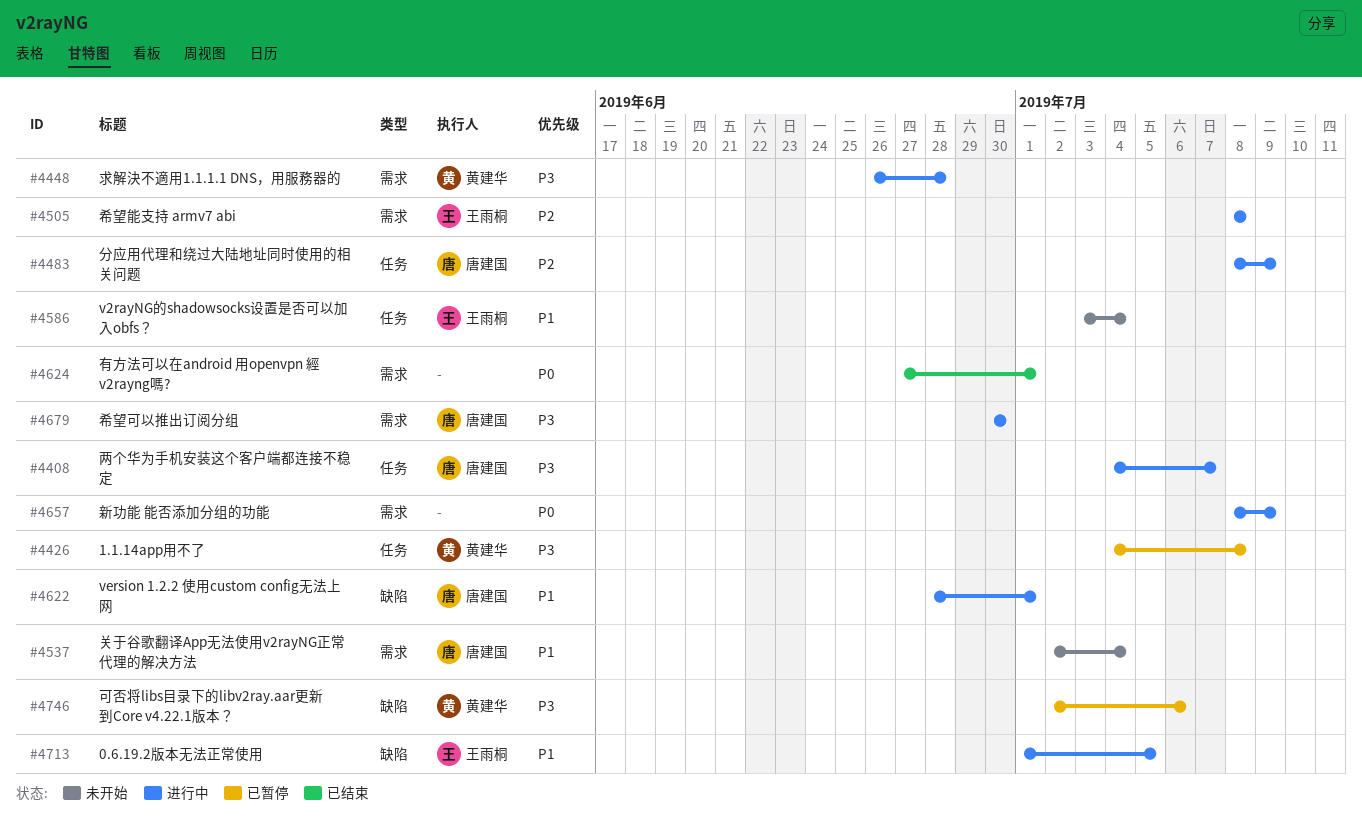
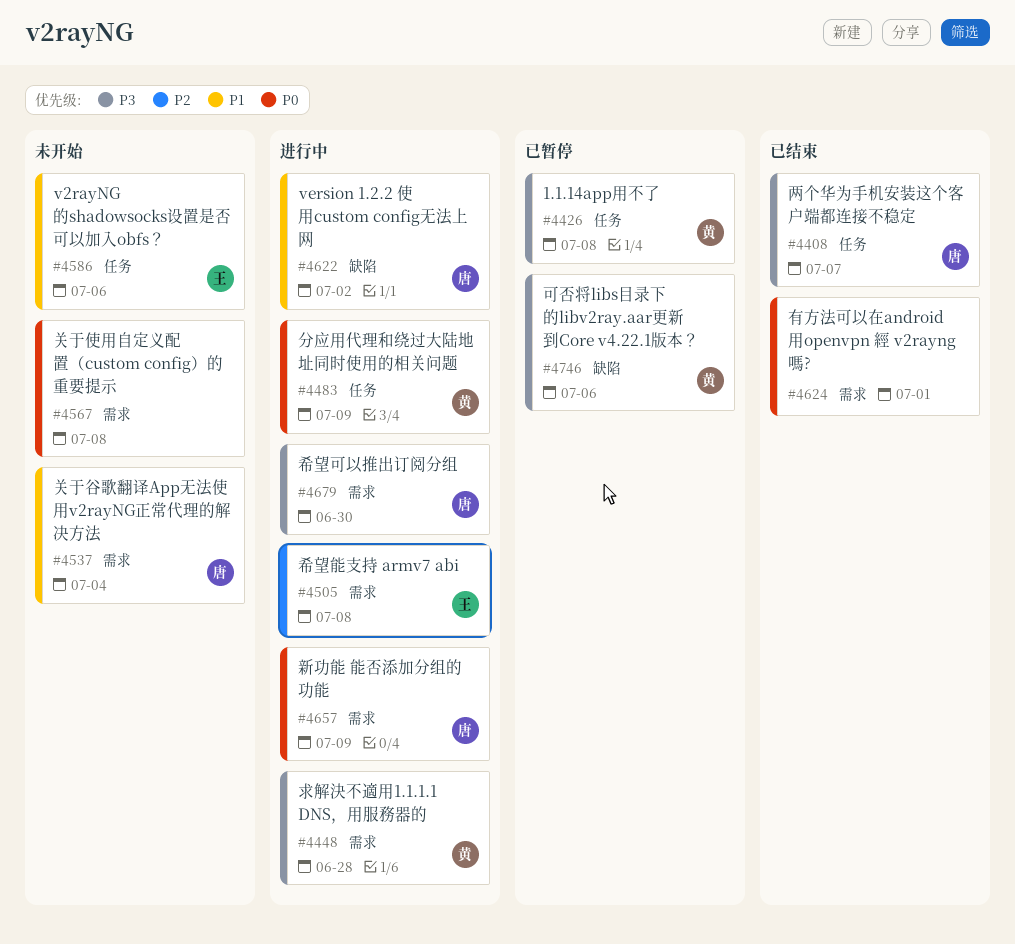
#4408, status: 进行中 -> 已结束
#4483, owner: 唐建国 -> 黄建华
#4483, priority: P2 -> P0
#4567: none -> present
#4586, due: Jul 4 -> Jul 6
#4622, due: Jul 1 -> Jul 2
#4657, owner: none -> 唐建国
#4713: present -> none

